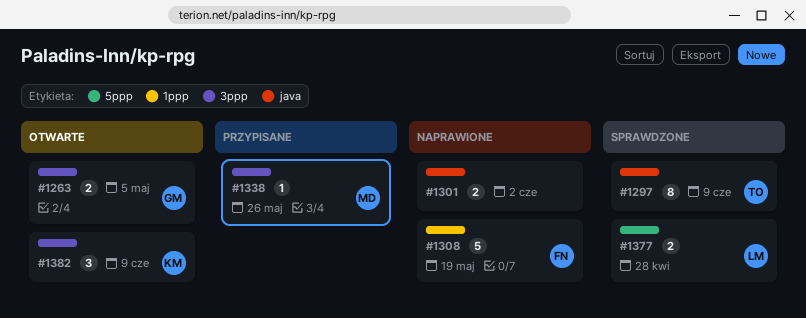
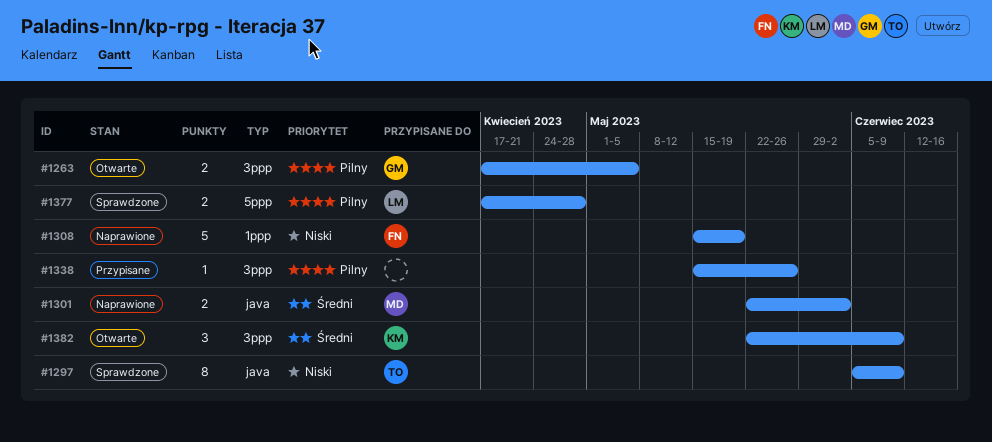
#1301, owner: none -> MD
#1338, owner: MD -> none

